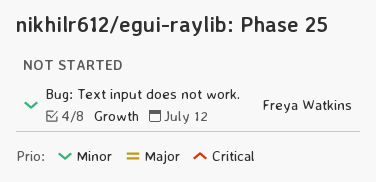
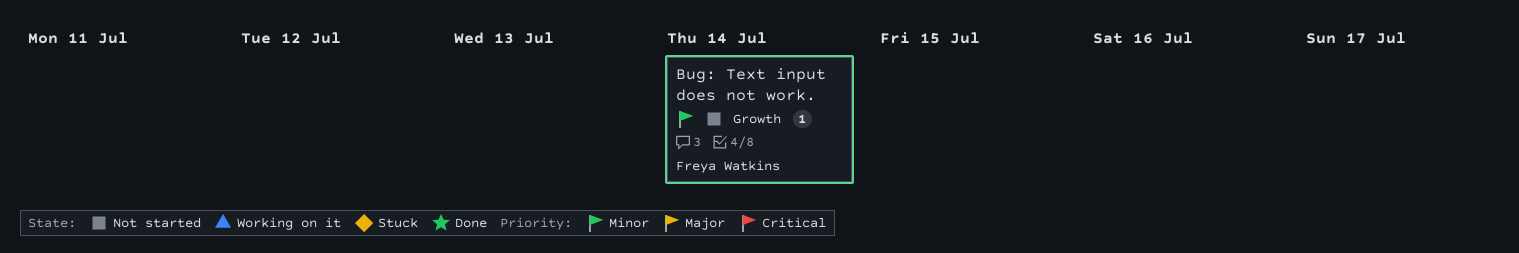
Bug: Text input does not work., due: Jul 12 -> Jul 14

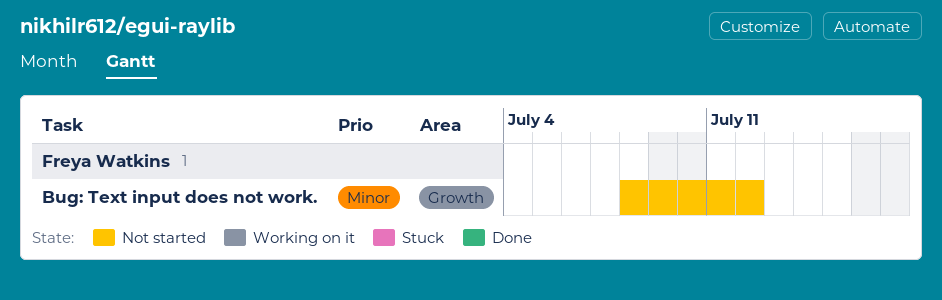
Bug: Text input does not work., due: Jul 14 -> Jul 12

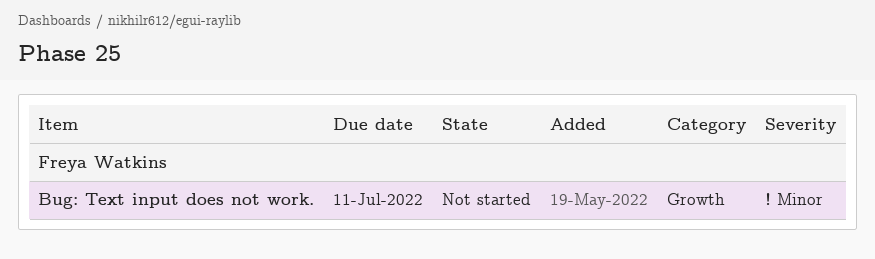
Bug: Text input does not work., due: Jul 12 -> Jul 11

